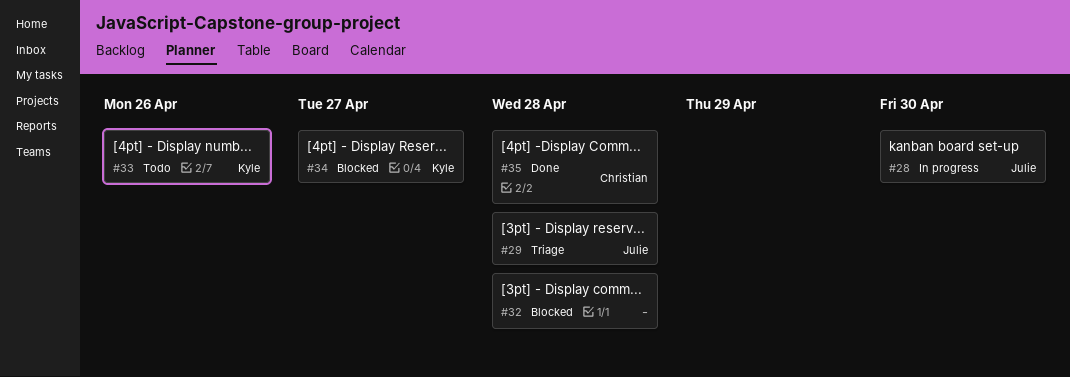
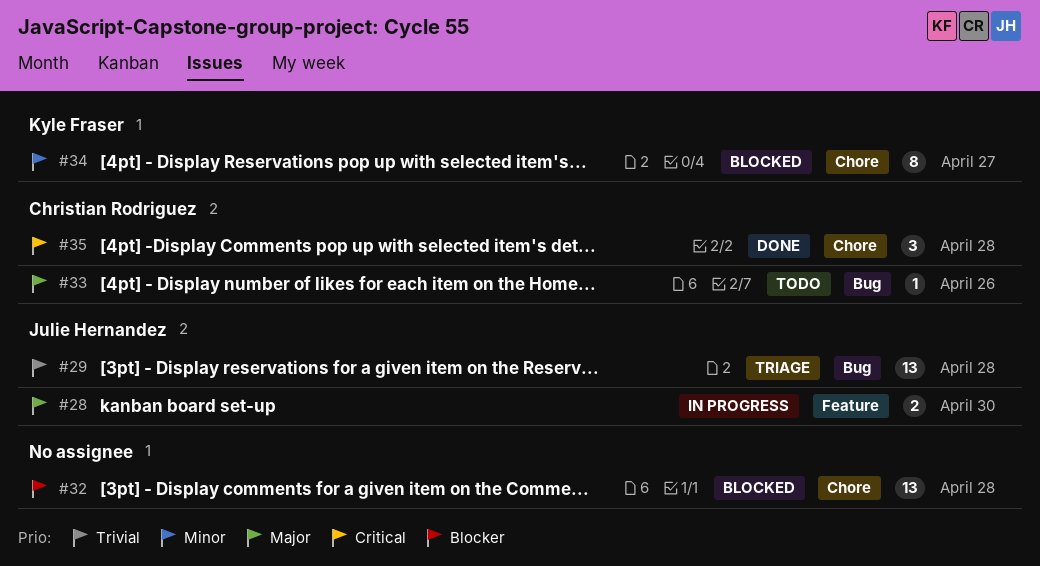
#33, owner: Kyle Fraser -> Christian Rodriguez

